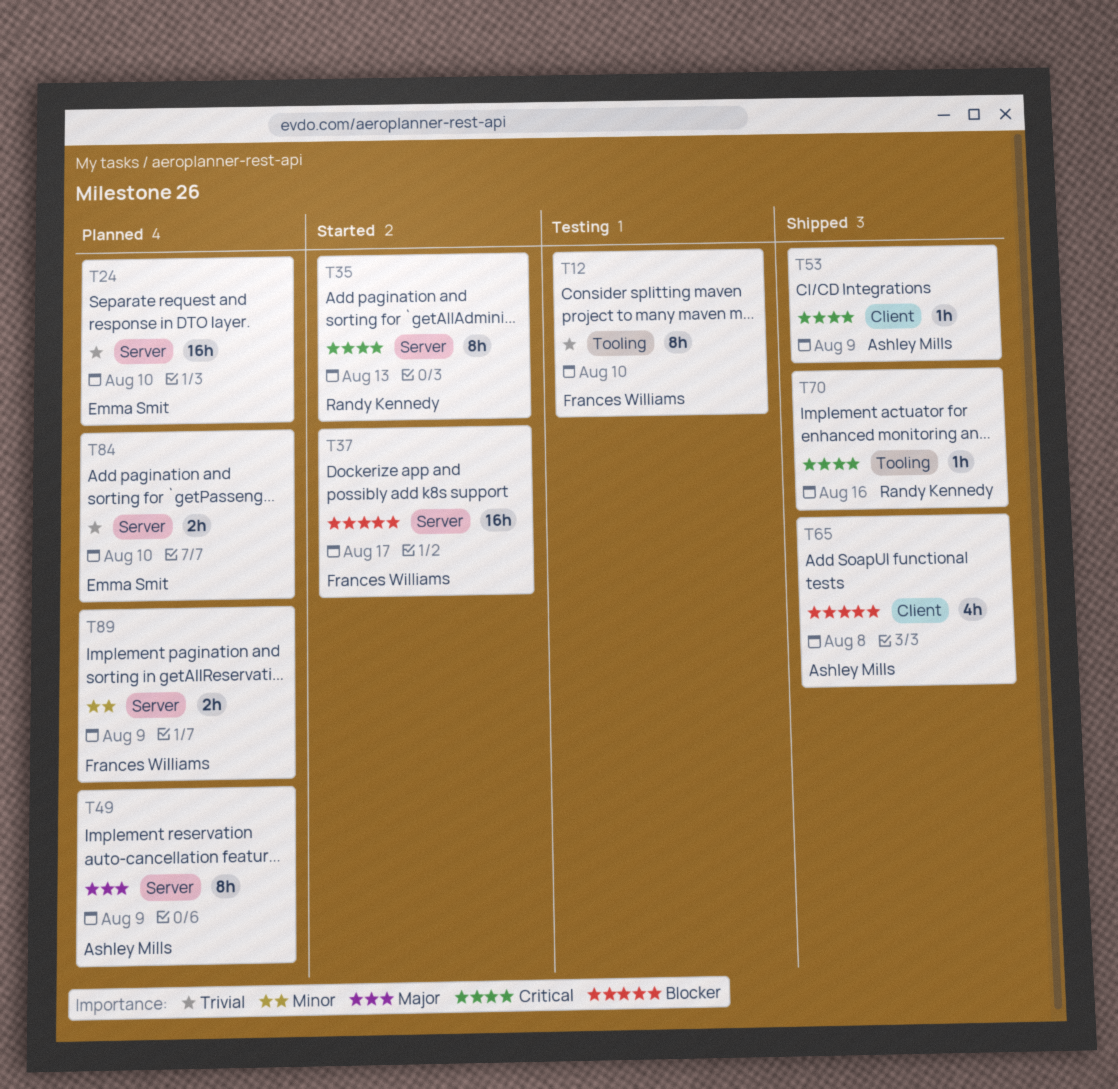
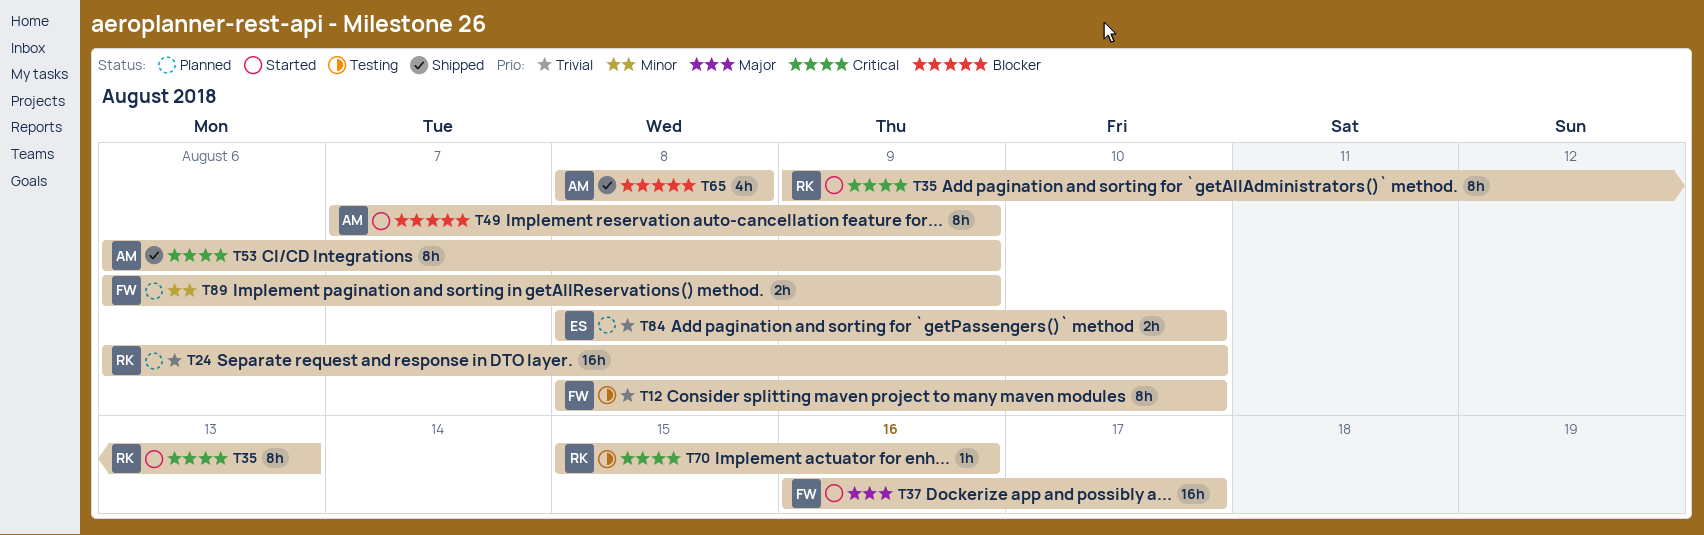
T24, owner: Emma Smit -> Randy Kennedy
T37, priority: Blocker -> Major
T49, status: Planned -> Started
T49, priority: Major -> Blocker
T53, estimate: 1h -> 8h
T70, status: Shipped -> Testing

